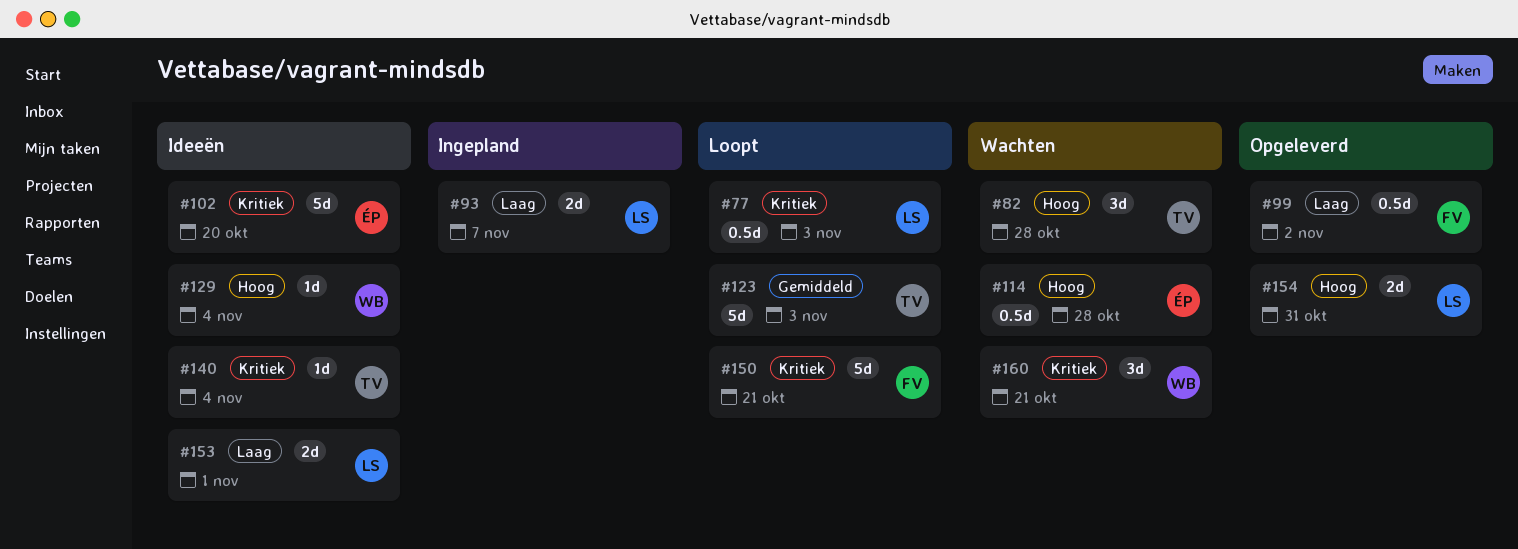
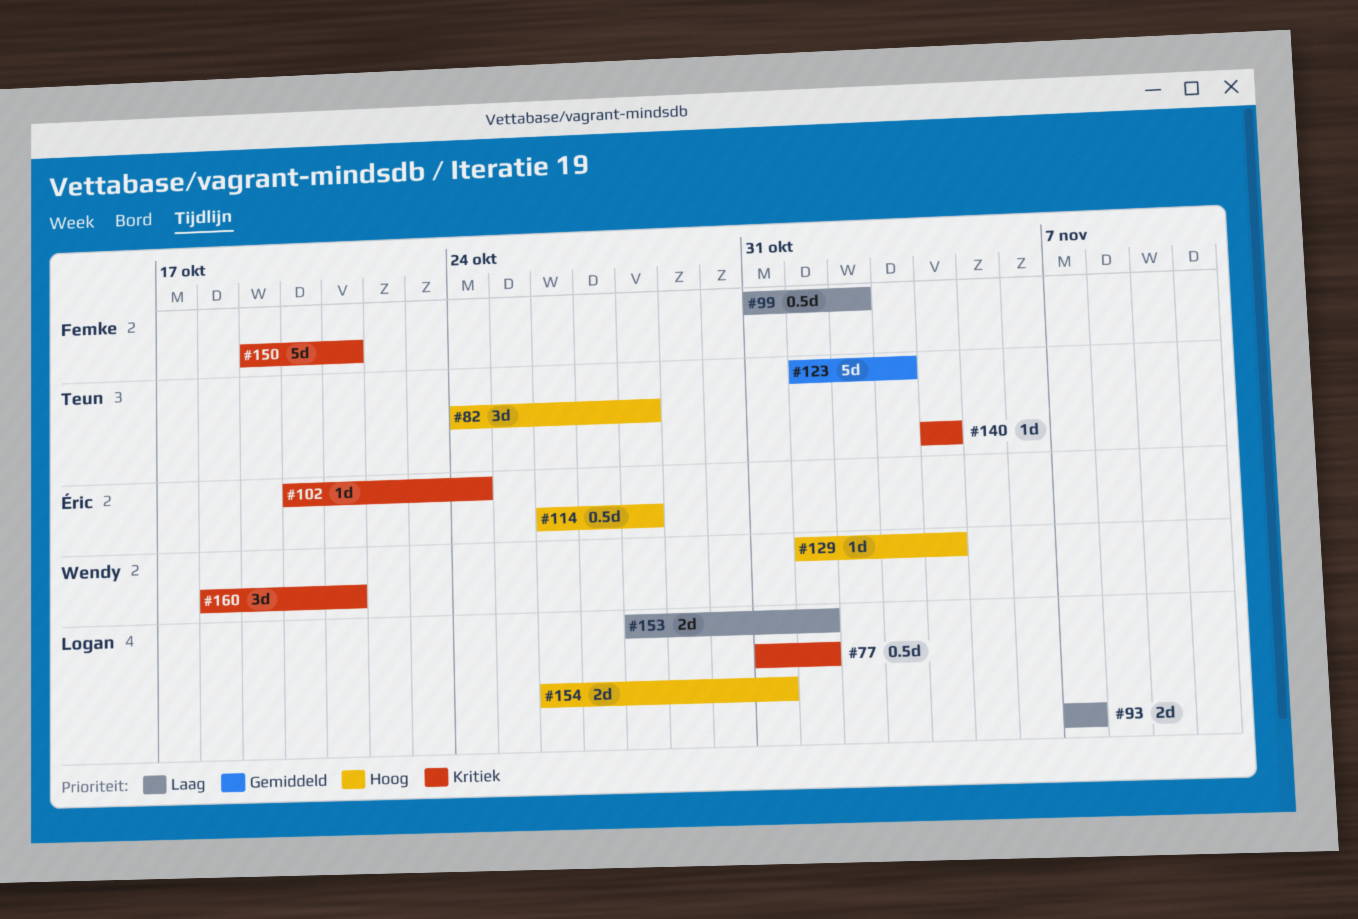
#77, due: Nov 3 -> Nov 1
#102, estimate: 5d -> 1d
#102, due: Oct 20 -> Oct 24

